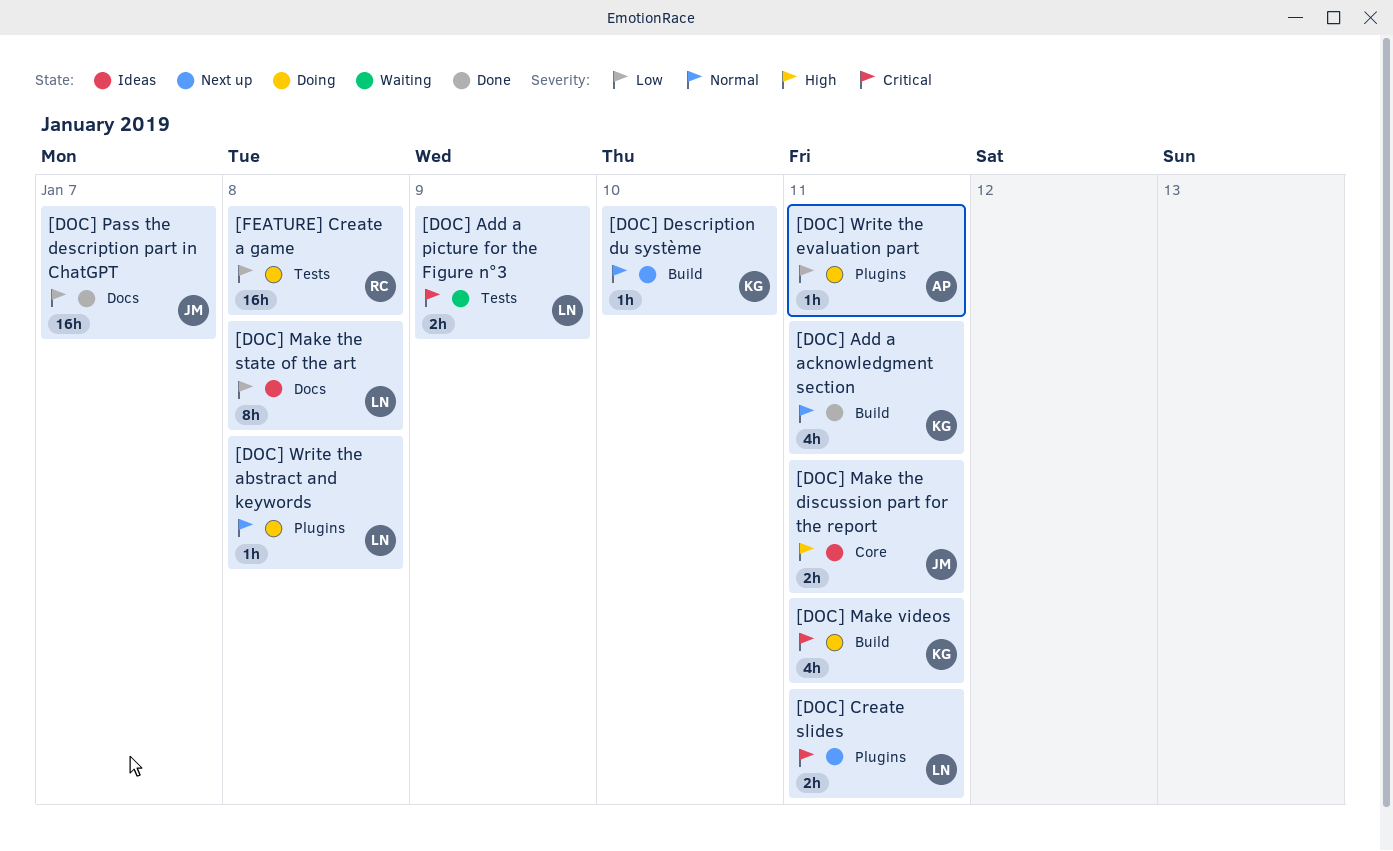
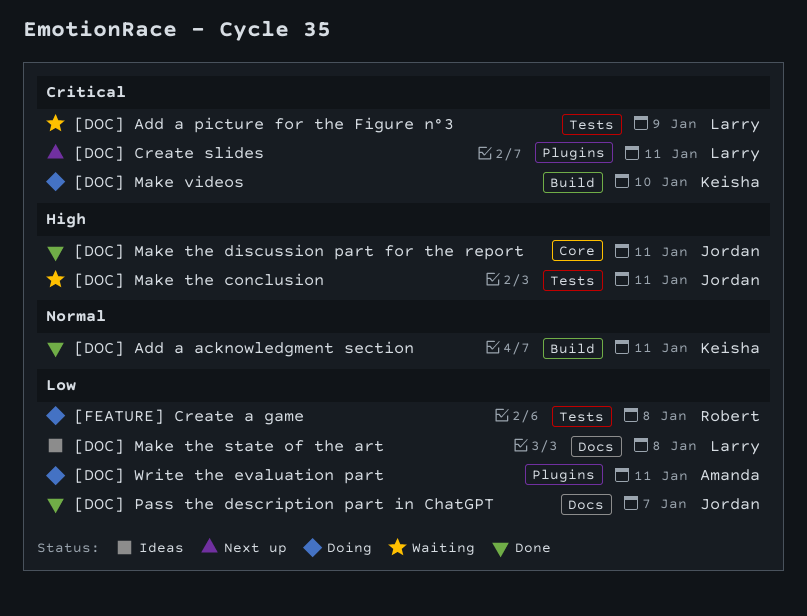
[DOC] Description du système: present -> none
[DOC] Make the conclusion: none -> present
[DOC] Make the discussion part for the report, status: Ideas -> Done
[DOC] Make videos, due: Jan 11 -> Jan 10
[DOC] Write the abstract and keywords: present -> none

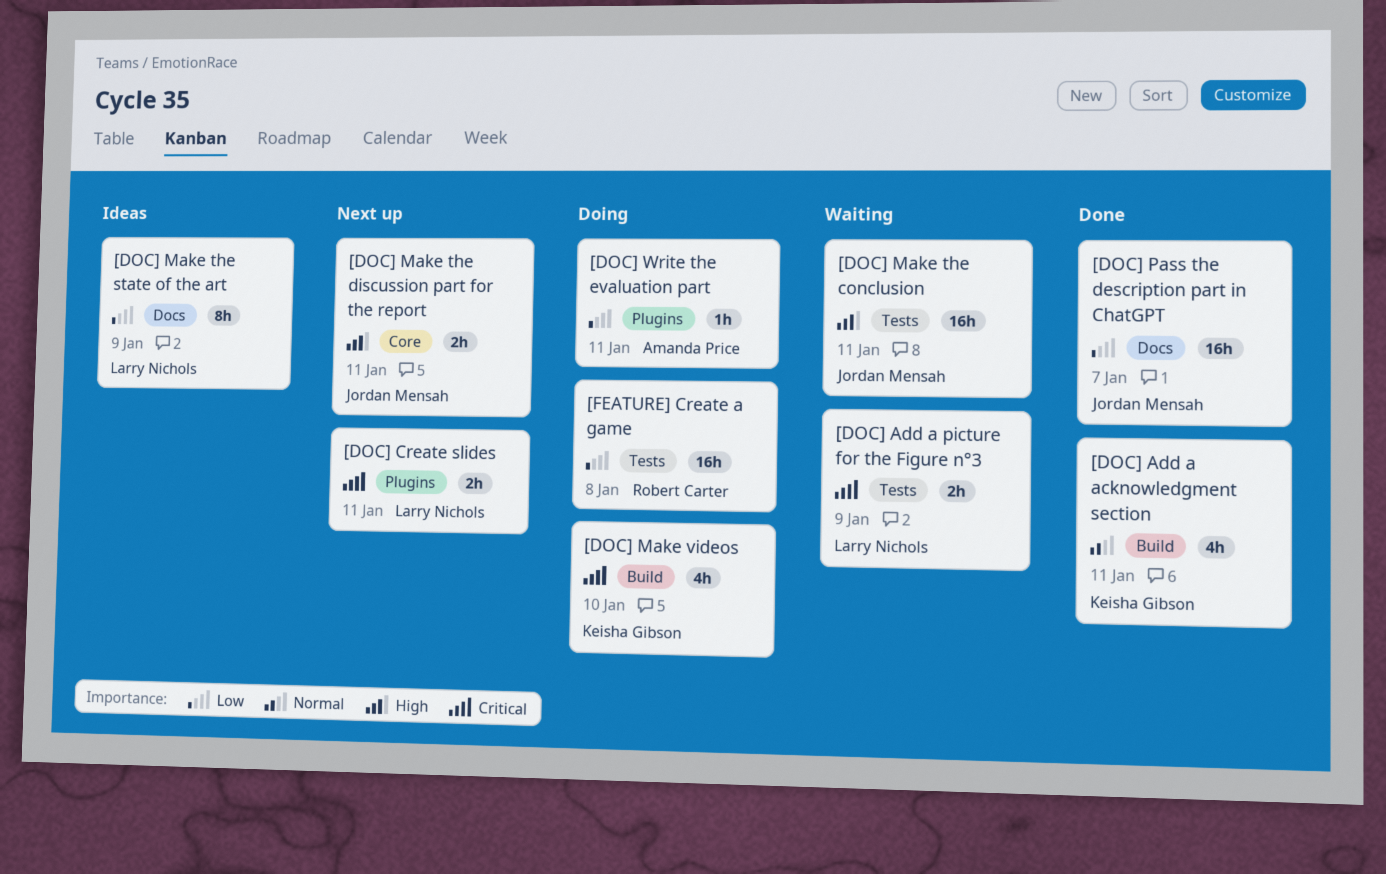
[DOC] Make the discussion part for the report, status: Done -> Next up
[DOC] Make the state of the art, due: Jan 8 -> Jan 9

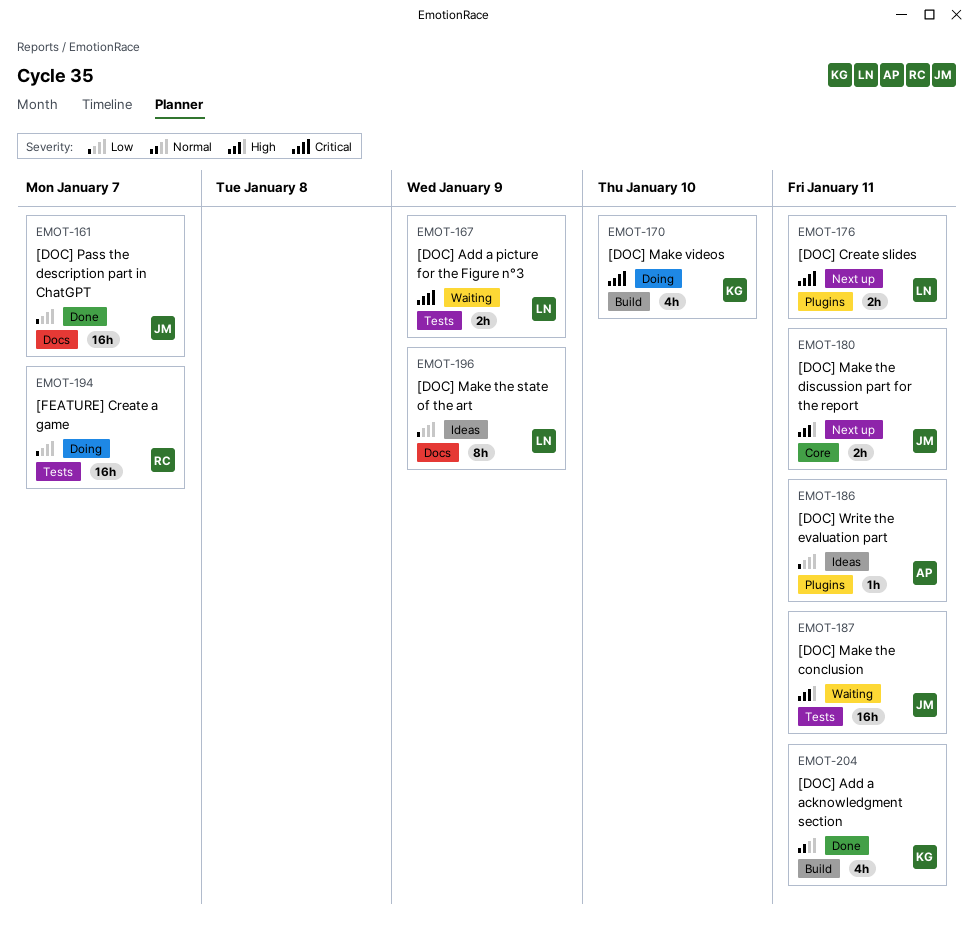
[DOC] Write the evaluation part, status: Doing -> Ideas
[FEATURE] Create a game, due: Jan 8 -> Jan 7

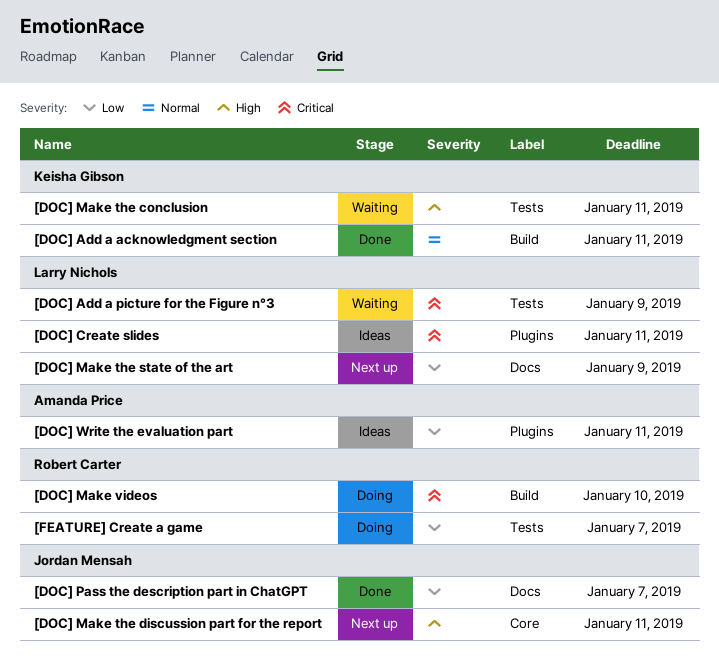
[DOC] Create slides, status: Next up -> Ideas
[DOC] Make the conclusion, owner: Jordan Mensah -> Keisha Gibson
[DOC] Make the state of the art, status: Ideas -> Next up
[DOC] Make videos, owner: Keisha Gibson -> Robert Carter

